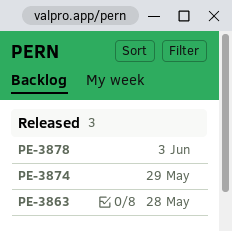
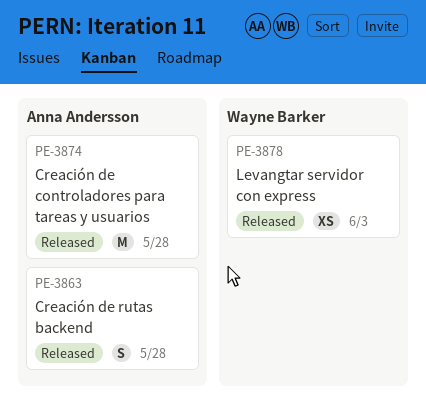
PE-3874, due: May 29 -> May 28

